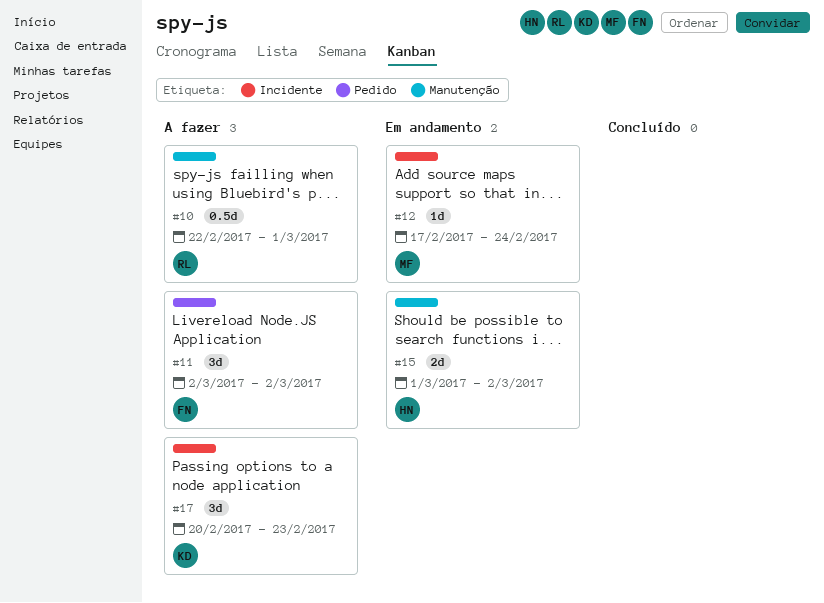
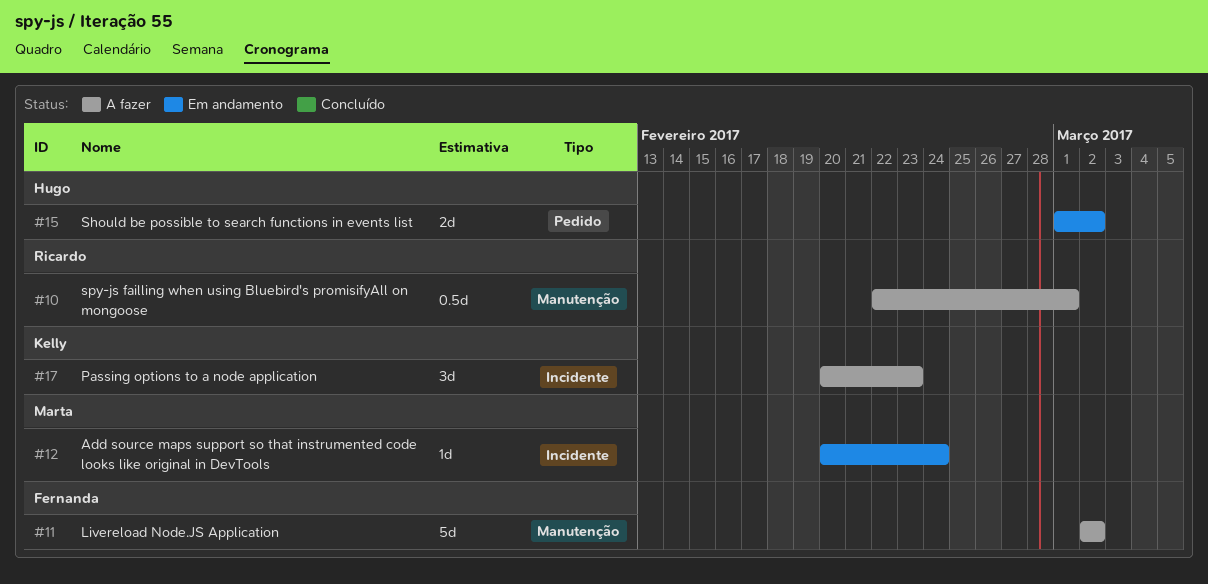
#11, label: Pedido -> Manutenção
#11, estimate: 3d -> 5d
#12, start: Feb 17 -> Feb 20
#15, label: Manutenção -> Pedido

